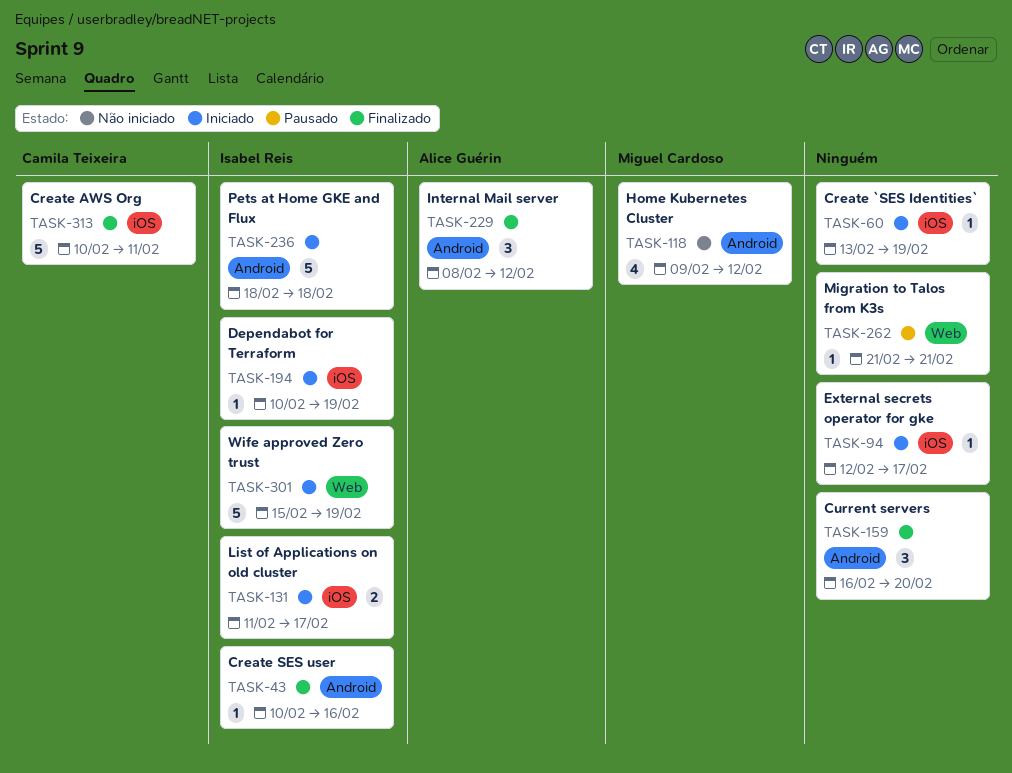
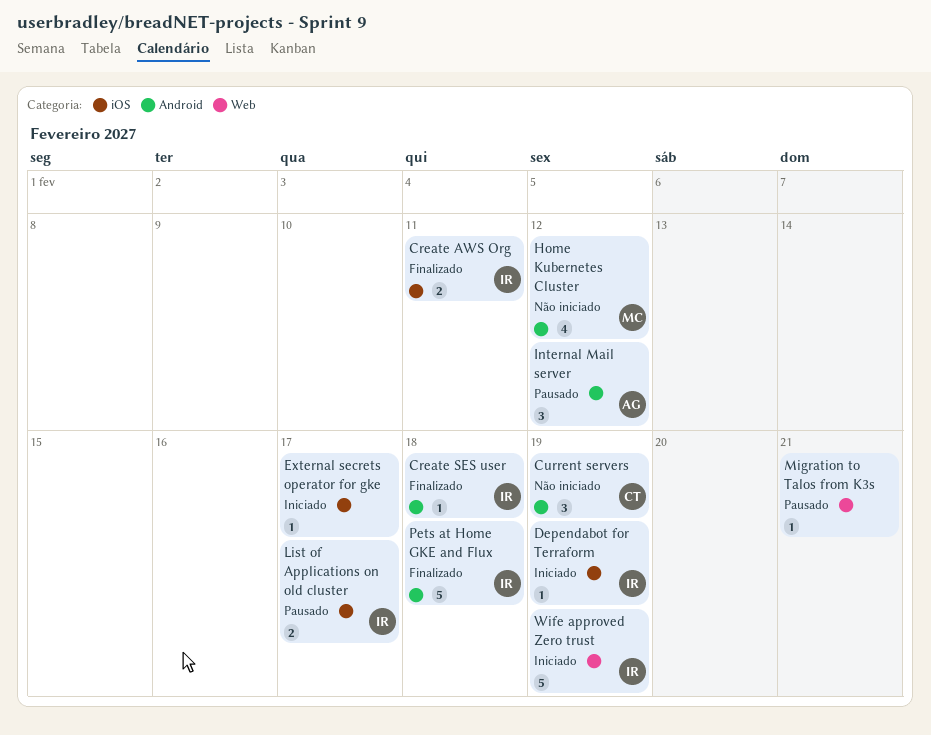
Create `SES Identities`: present -> none
Create AWS Org, owner: Camila Teixeira -> Isabel Reis
Create AWS Org, estimate: 5 -> 2
Create SES user, due: Feb 16 -> Feb 18
Current servers, status: Finalizado -> Não iniciado
Current servers, owner: none -> Camila Teixeira
Current servers, due: Feb 20 -> Feb 19
Internal Mail server, status: Finalizado -> Pausado
List of Applications on old cluster, status: Iniciado -> Pausado
Pets at Home GKE and Flux, status: Iniciado -> Finalizado

